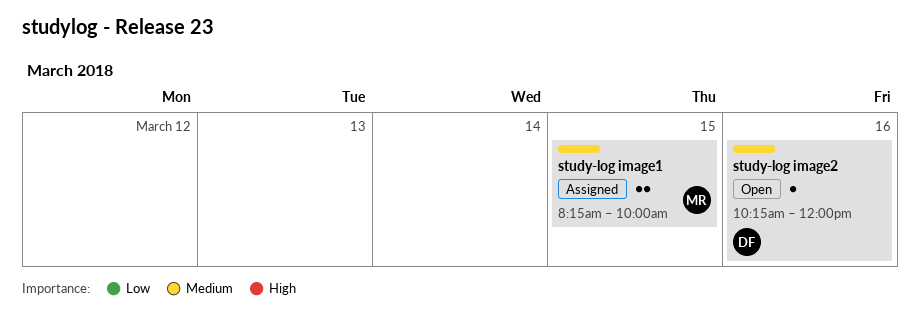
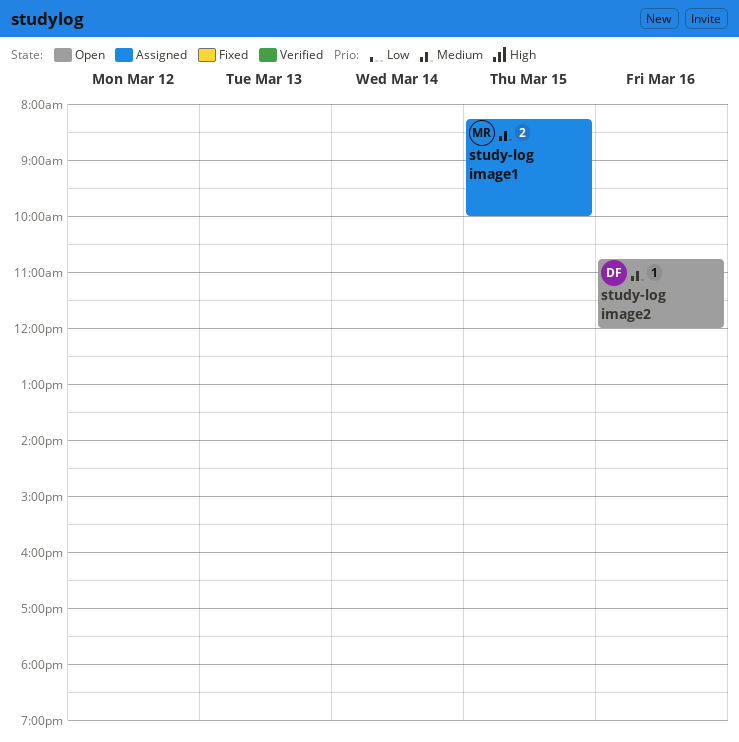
study-log image2, begins: 10:15 -> 10:45

